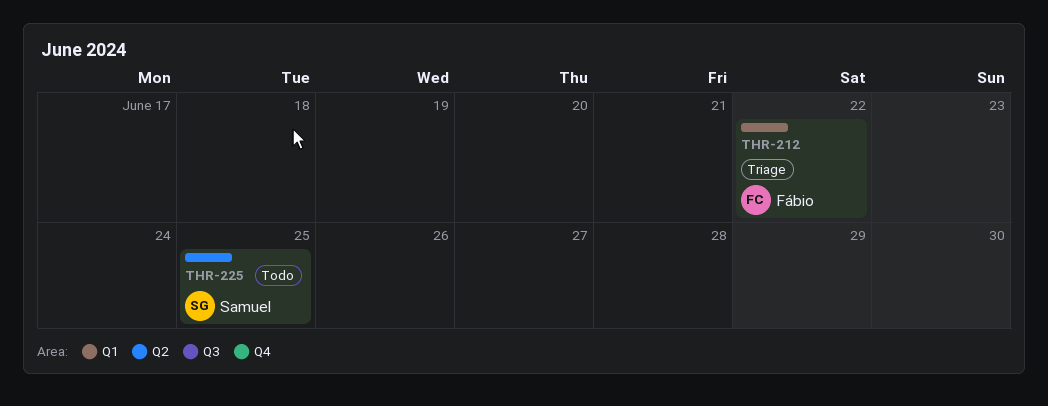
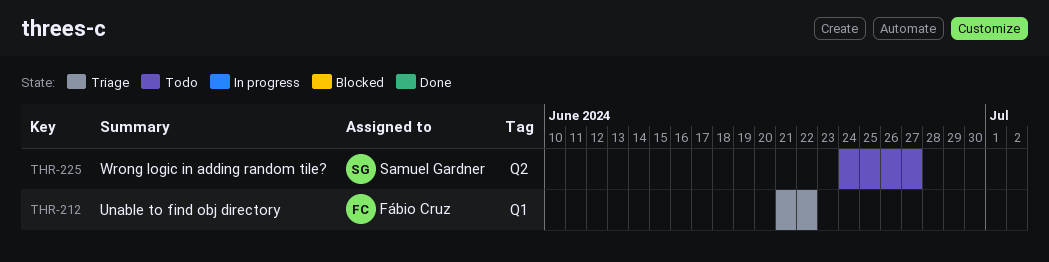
THR-225, due: Jun 25 -> Jun 27

